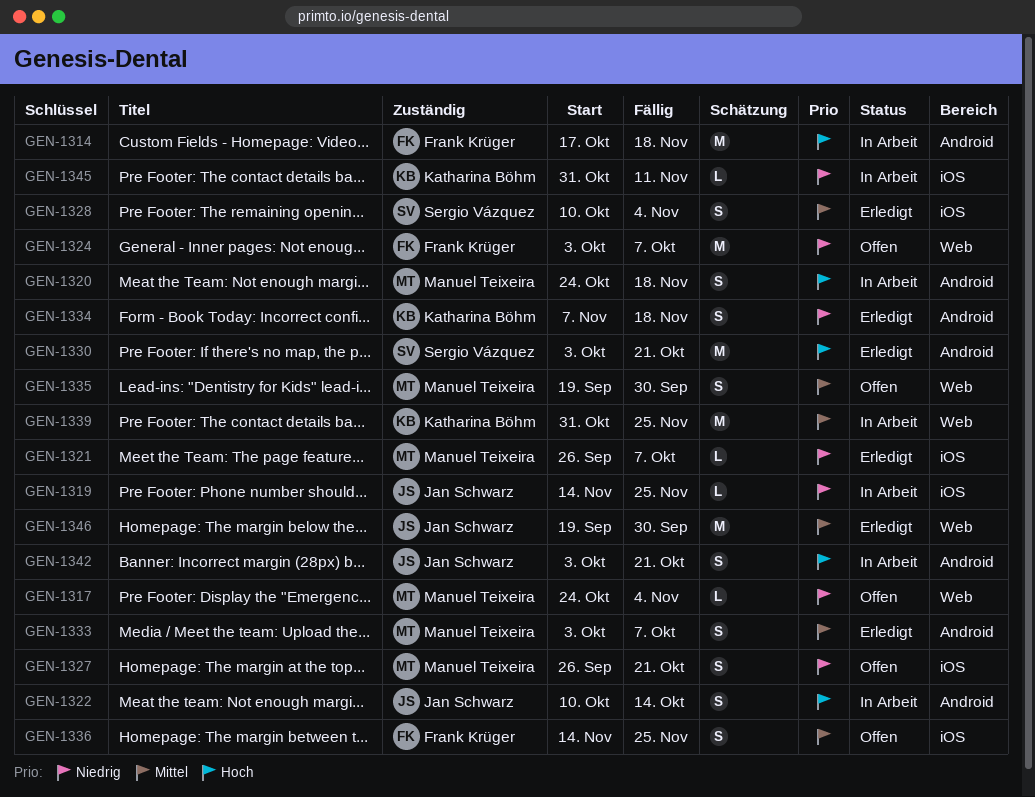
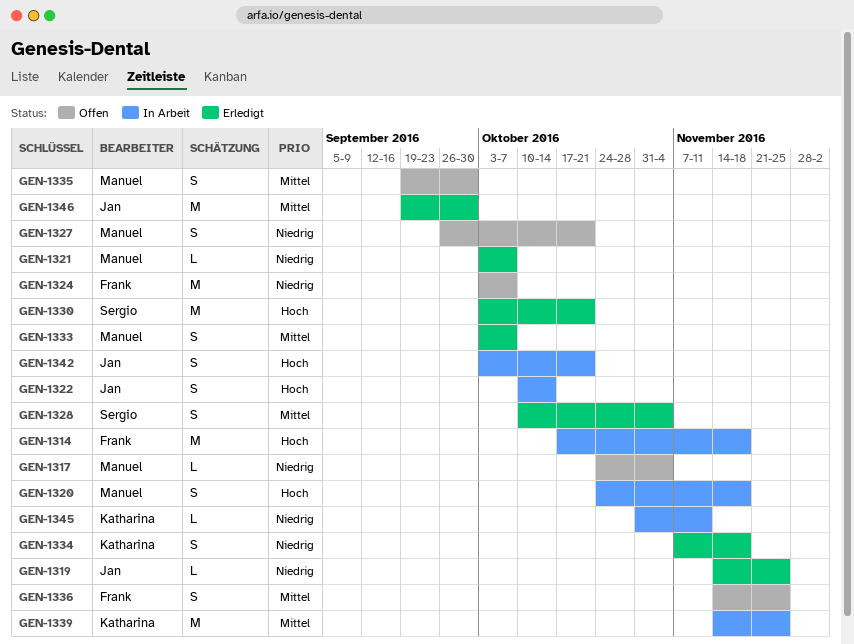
GEN-1319, status: In Arbeit -> Erledigt
GEN-1321, start: Sep 26 -> Oct 3
GEN-1339, start: Oct 31 -> Nov 14

